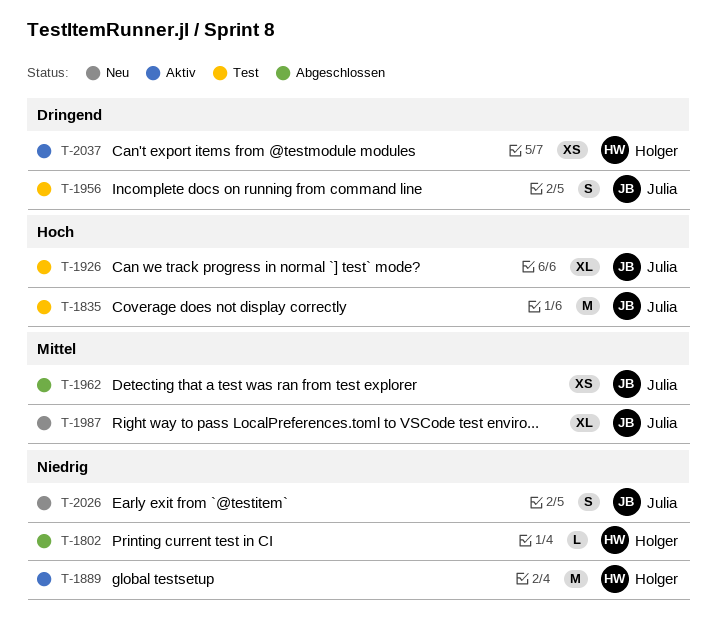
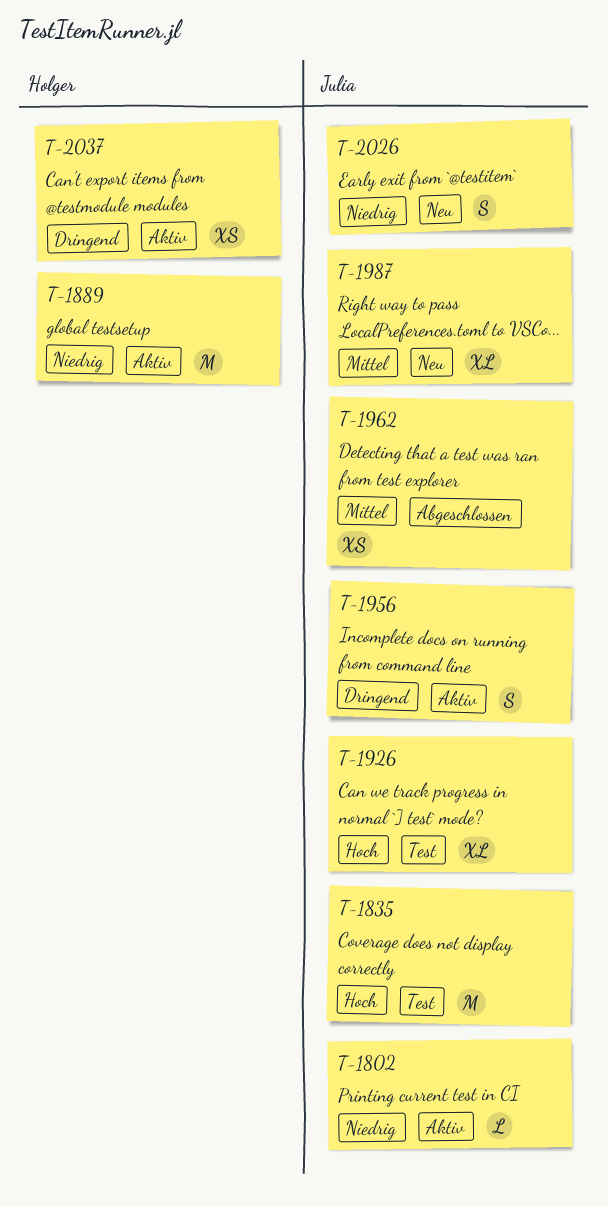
T-1802, status: Abgeschlossen -> Aktiv
T-1802, owner: Holger -> Julia
T-1956, status: Test -> Aktiv

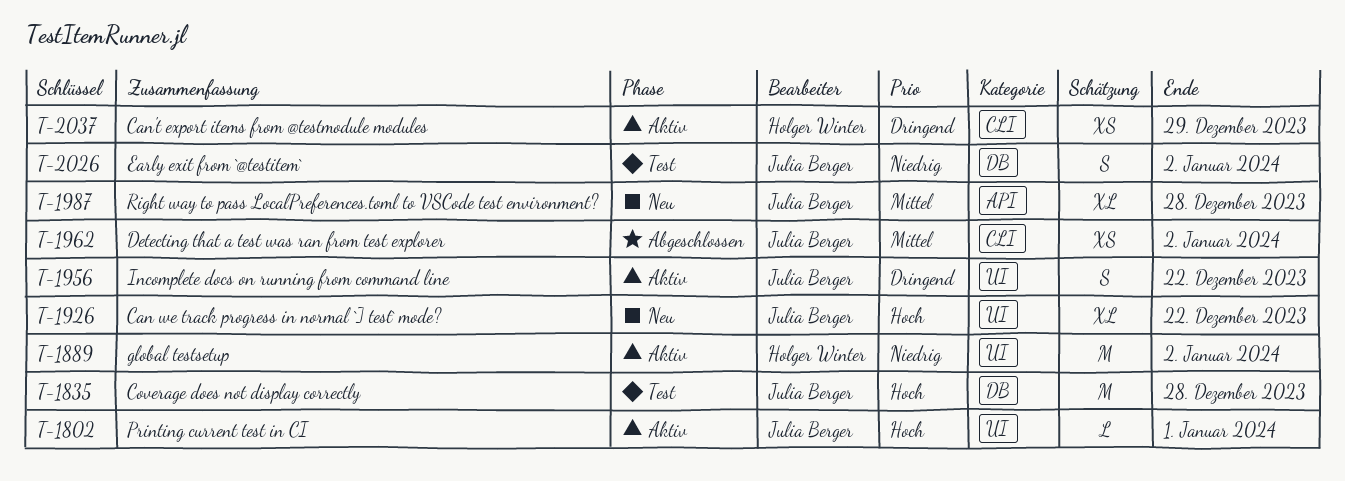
T-1802, priority: Niedrig -> Hoch
T-1926, status: Test -> Neu
T-2026, status: Neu -> Test

